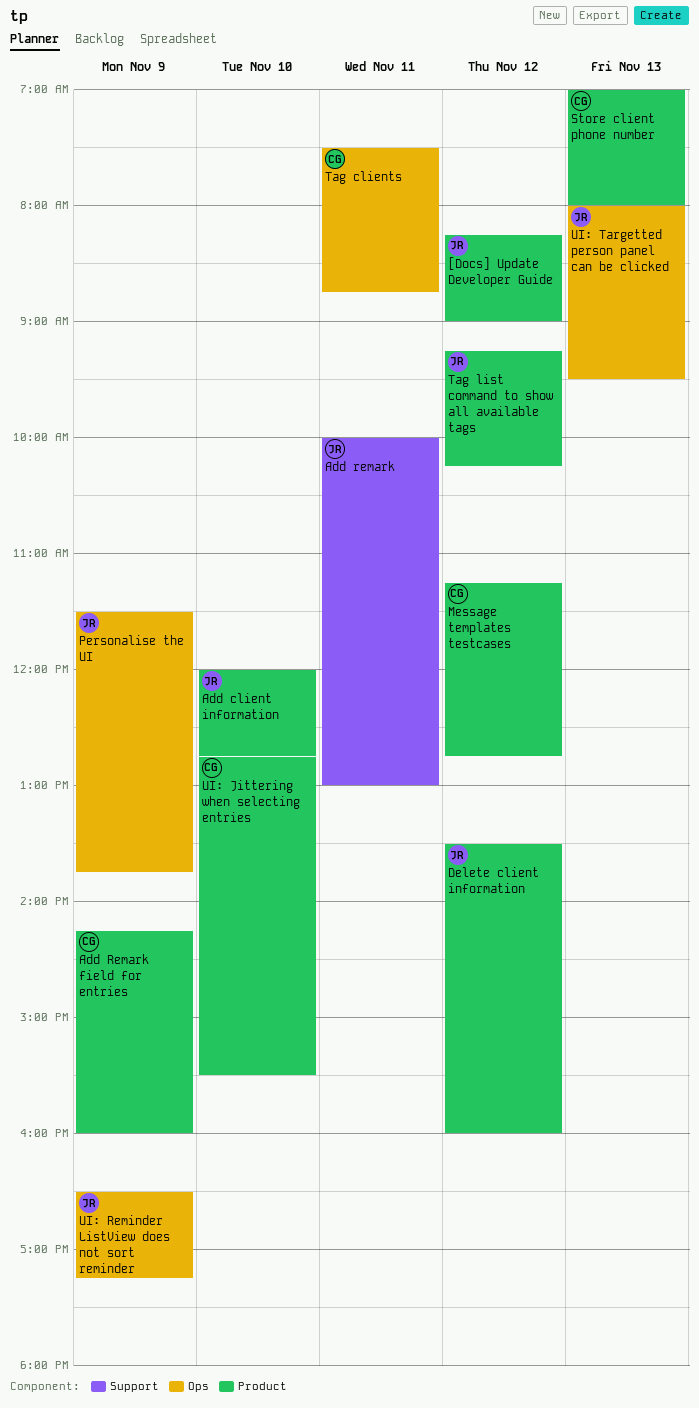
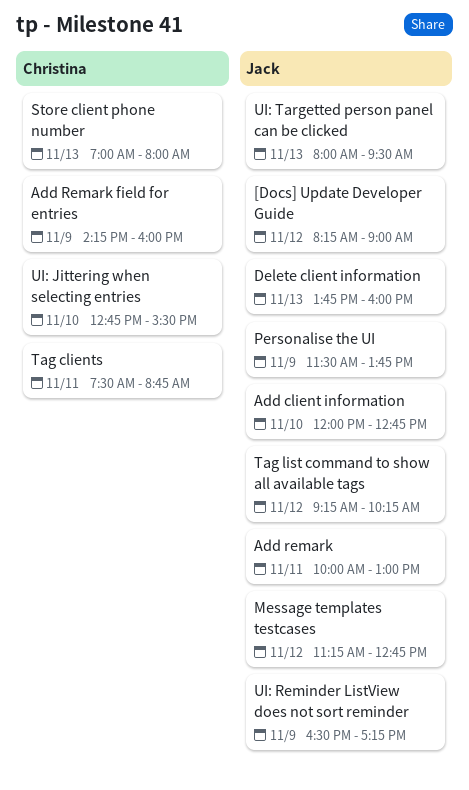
Delete client information, day: Nov 12 -> Nov 13
Delete client information, begins: 13:30 -> 13:45
Message templates testcases, owner: Christina -> Jack

